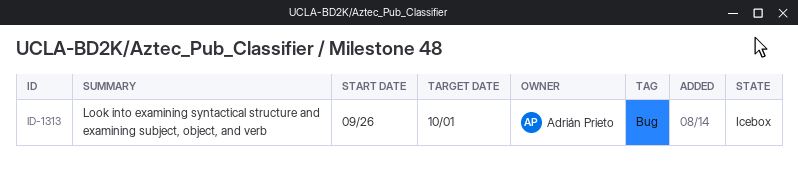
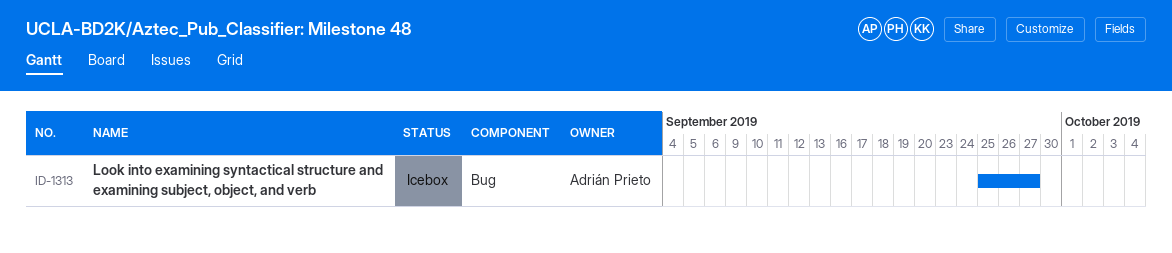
ID-1313, start: Sep 26 -> Sep 25
ID-1313, due: Oct 1 -> Sep 27

